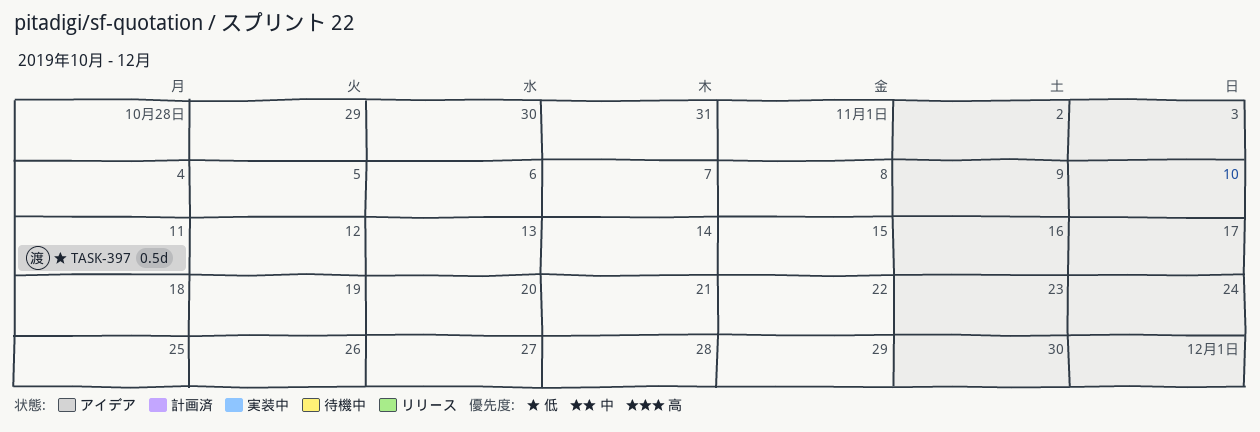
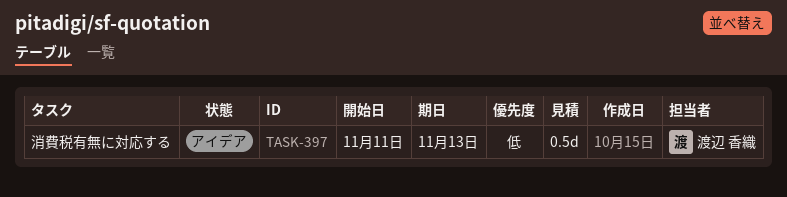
TASK-397, due: Nov 11 -> Nov 13

